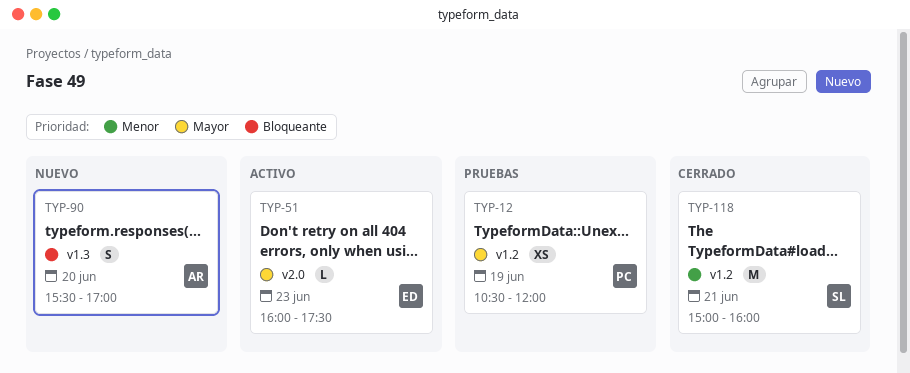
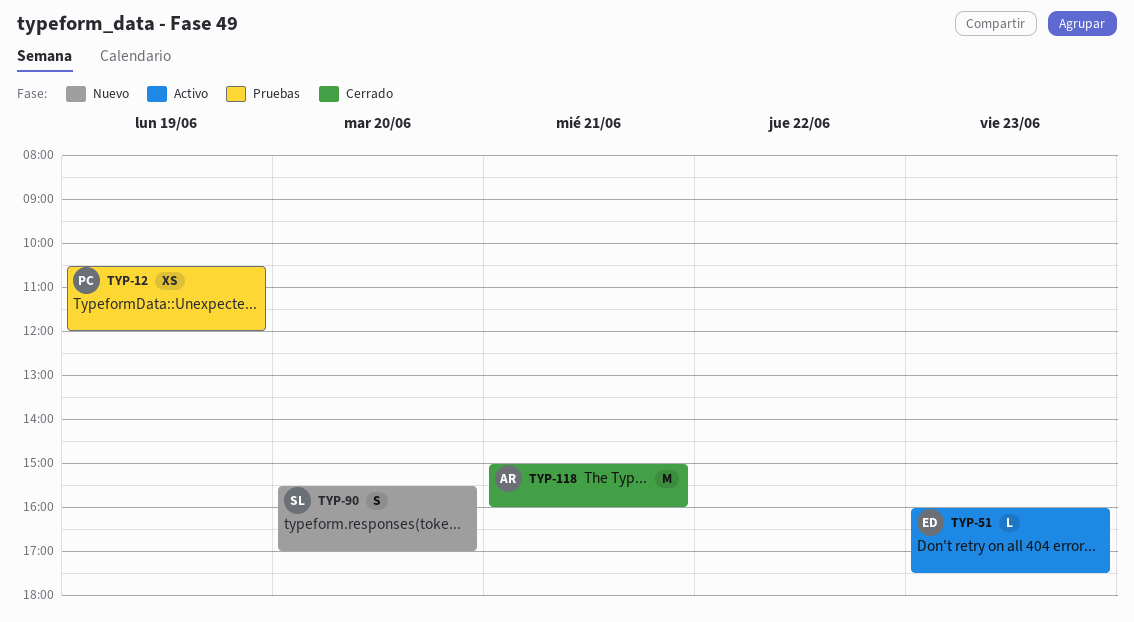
TYP-90, owner: AR -> SL
TYP-118, owner: SL -> AR

